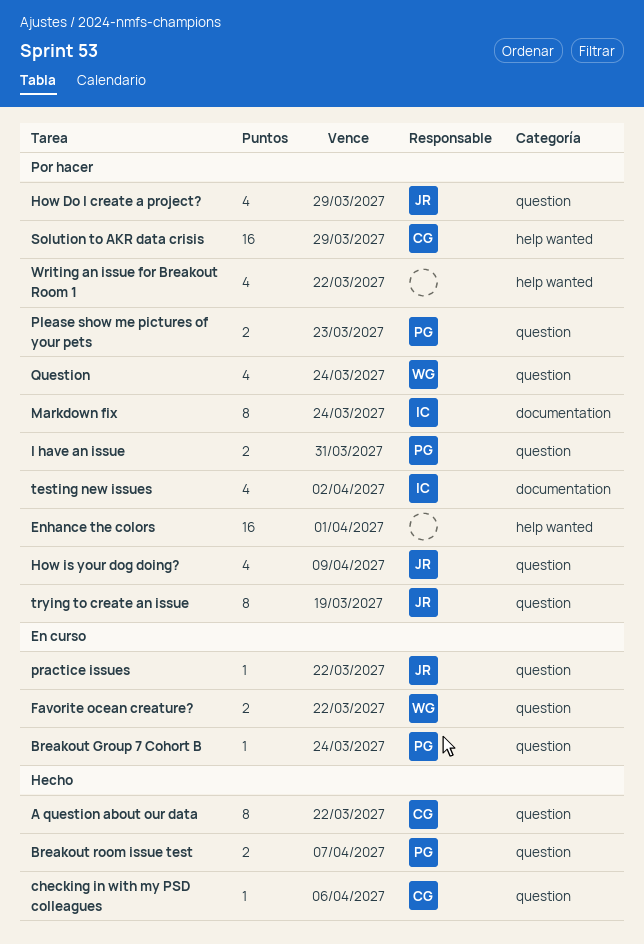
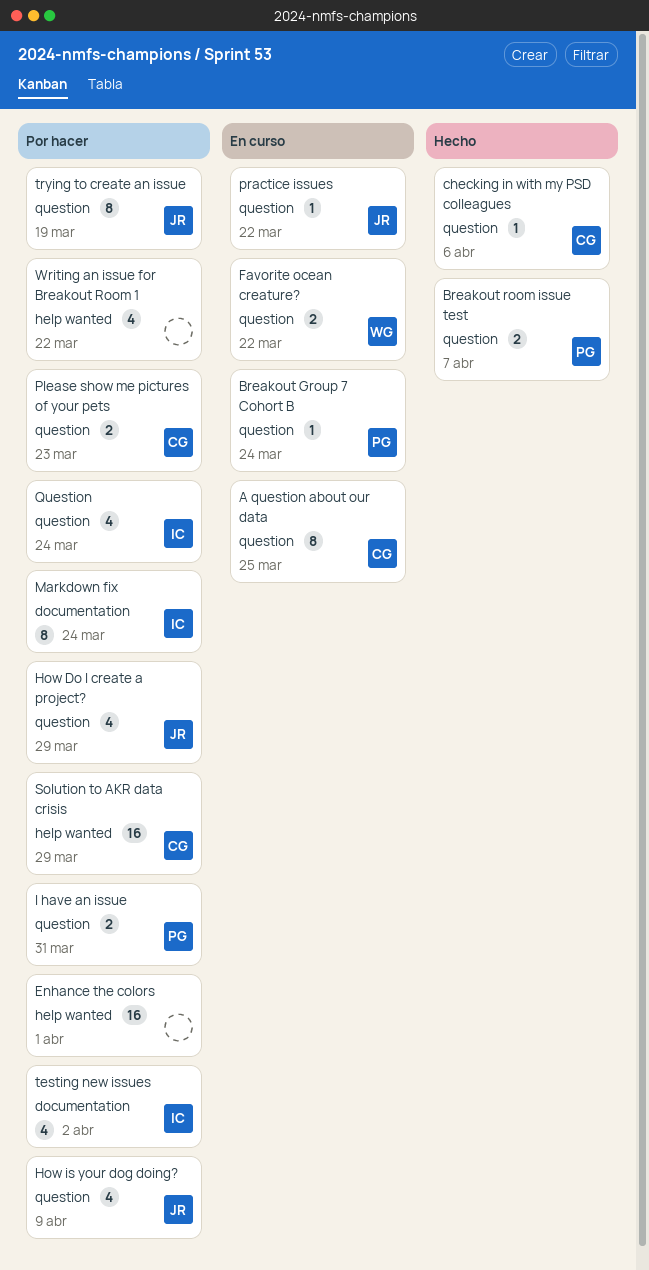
A question about our data, status: Hecho -> En curso
A question about our data, due: Mar 22 -> Mar 25
Please show me pictures of your pets, owner: PG -> CG
Question, owner: WG -> IC

